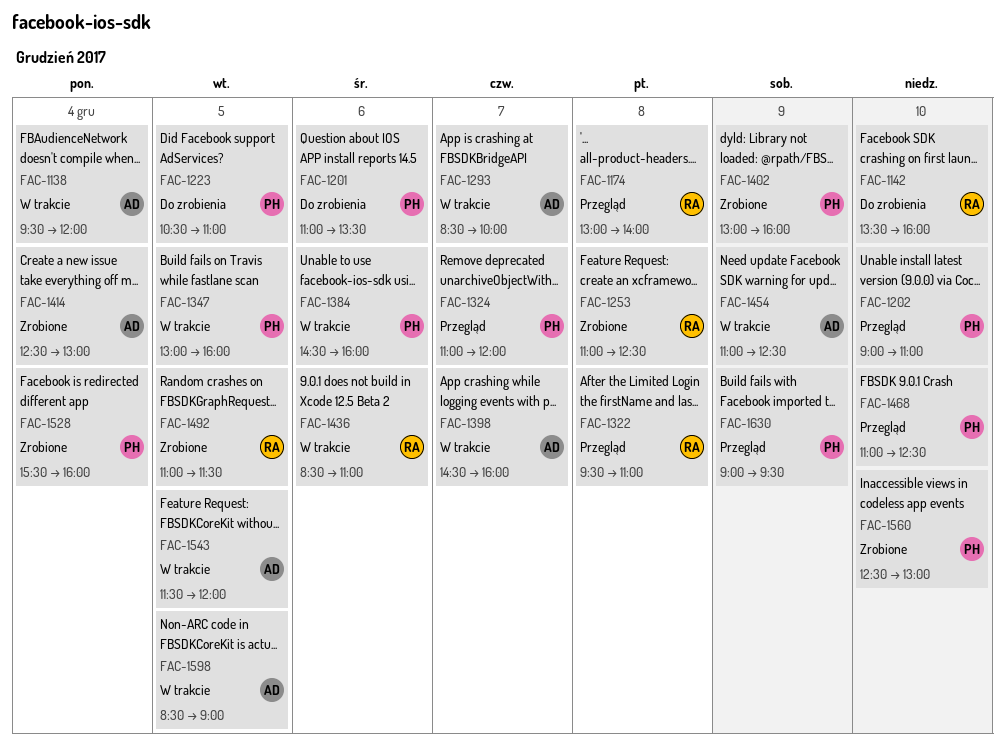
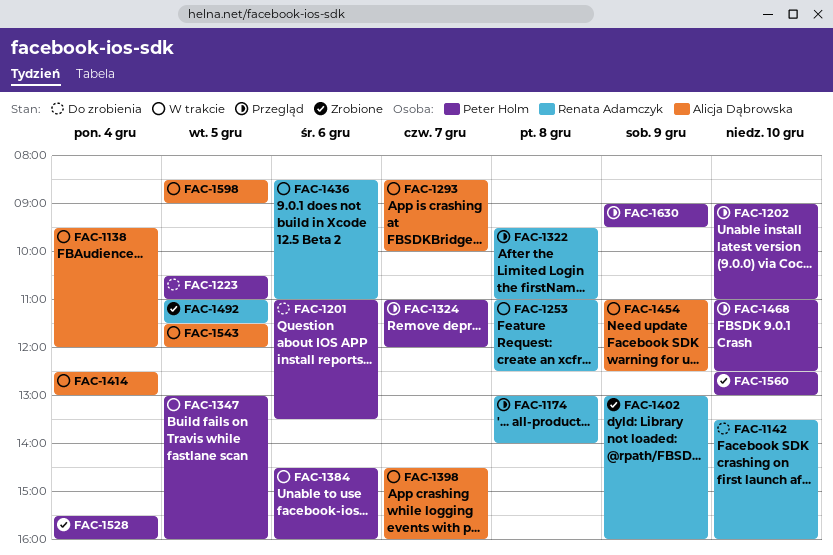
FAC-1253, status: Zrobione -> W trakcie
FAC-1402, owner: Peter Holm -> Renata Adamczyk
FAC-1414, status: Zrobione -> W trakcie

